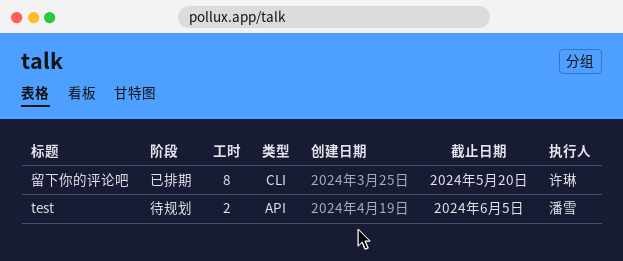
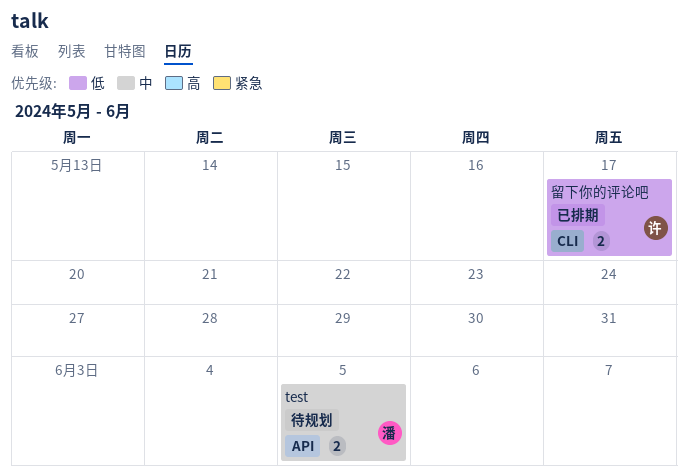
留下你的评论吧, estimate: 8 -> 2
留下你的评论吧, due: May 20 -> May 17

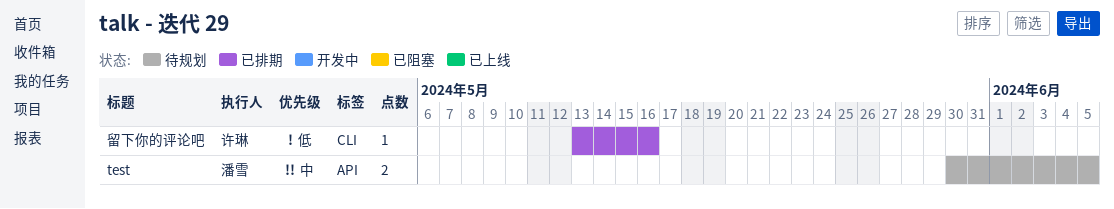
留下你的评论吧, estimate: 2 -> 1
留下你的评论吧, due: May 17 -> May 16

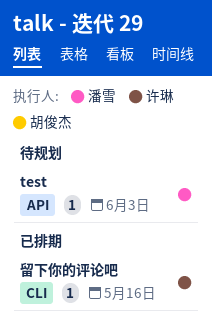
test, estimate: 2 -> 1
test, due: Jun 5 -> Jun 3

